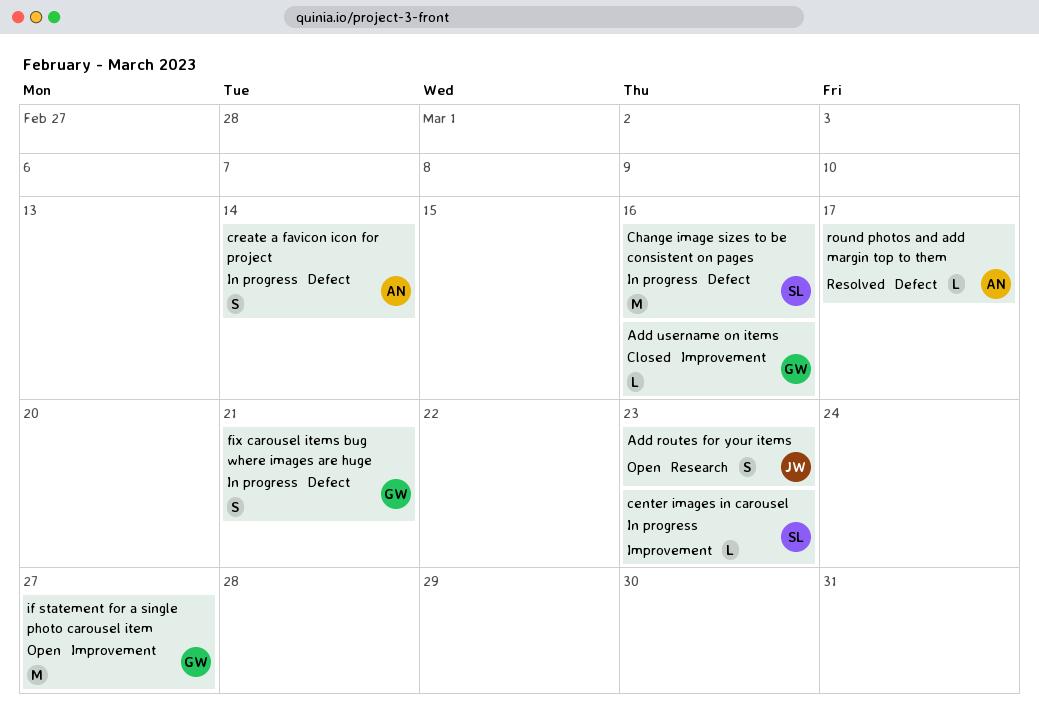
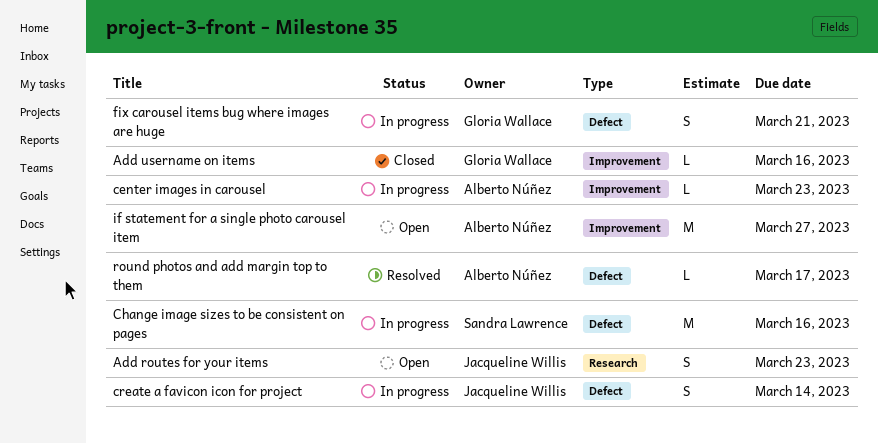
center images in carousel, owner: Sandra Lawrence -> Alberto Núñez
create a favicon icon for project, owner: Alberto Núñez -> Jacqueline Willis
if statement for a single photo carousel item, owner: Gloria Wallace -> Alberto Núñez

